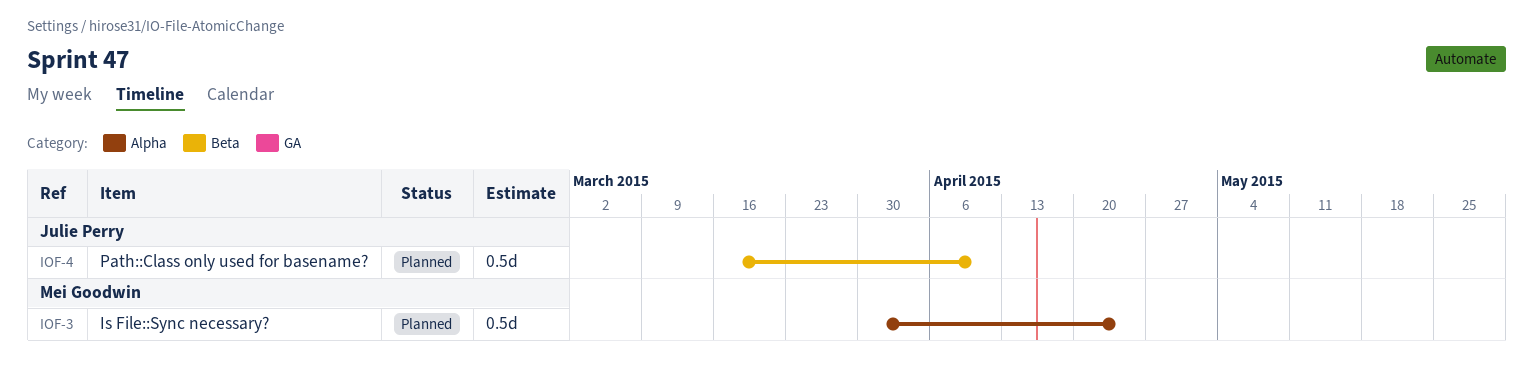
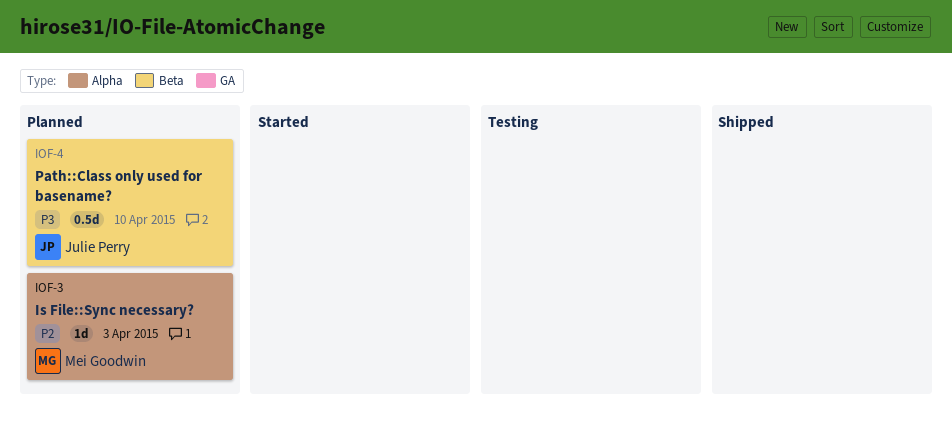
IOF-3, estimate: 0.5d -> 1d
IOF-3, due: Apr 24 -> Apr 3

